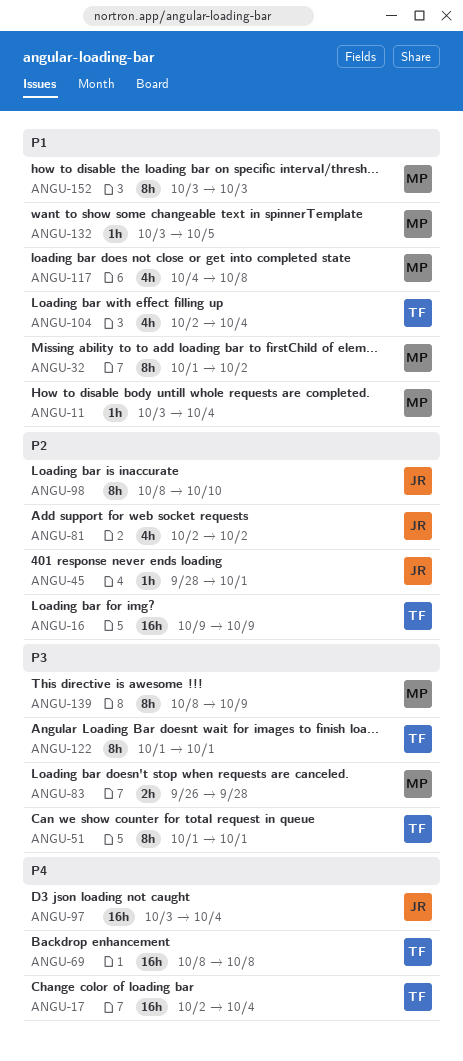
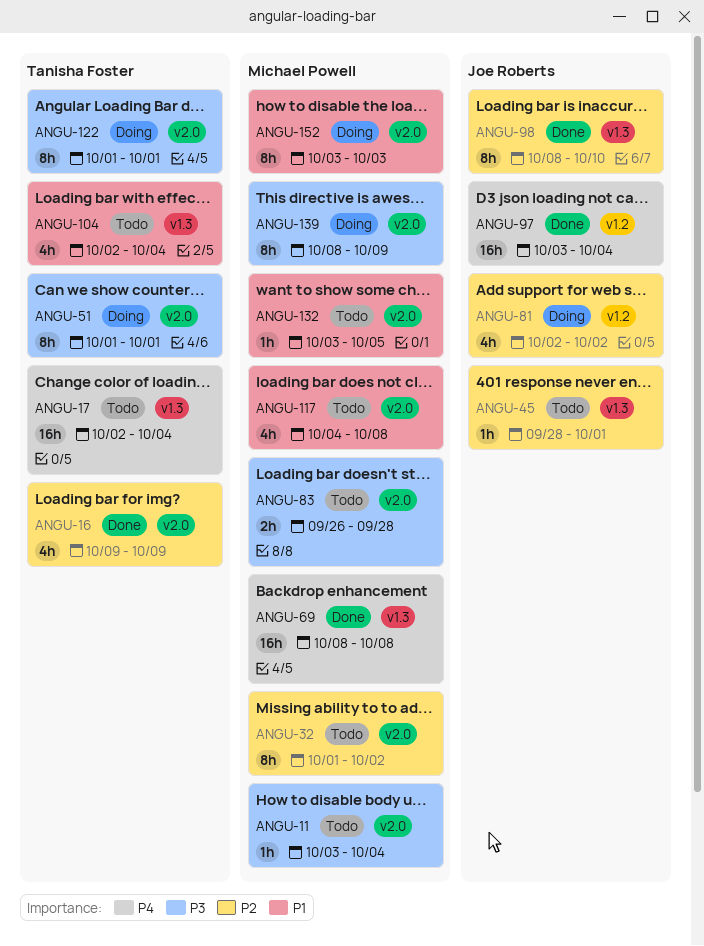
ANGU-11, priority: P1 -> P3
ANGU-16, estimate: 16h -> 4h
ANGU-32, priority: P1 -> P2
ANGU-69, owner: Tanisha Foster -> Michael Powell

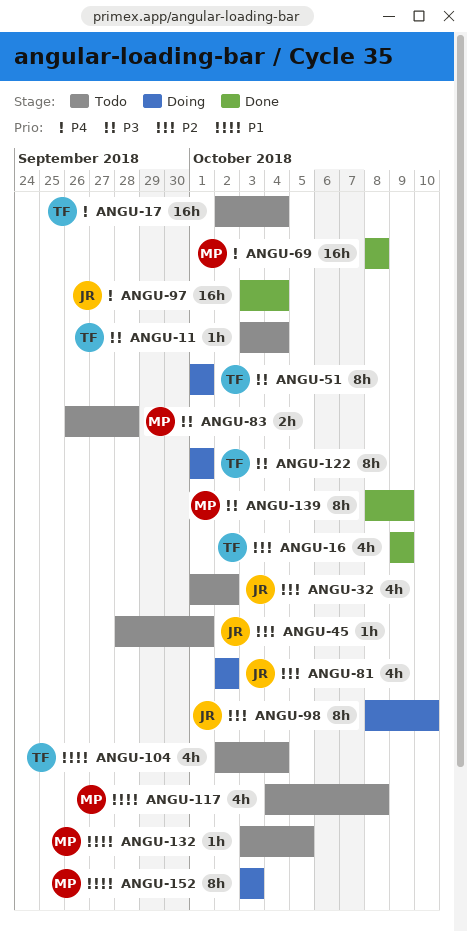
ANGU-11, owner: Michael Powell -> Tanisha Foster
ANGU-32, owner: Michael Powell -> Joe Roberts
ANGU-32, estimate: 8h -> 4h
ANGU-98, status: Done -> Doing
ANGU-139, status: Doing -> Done

